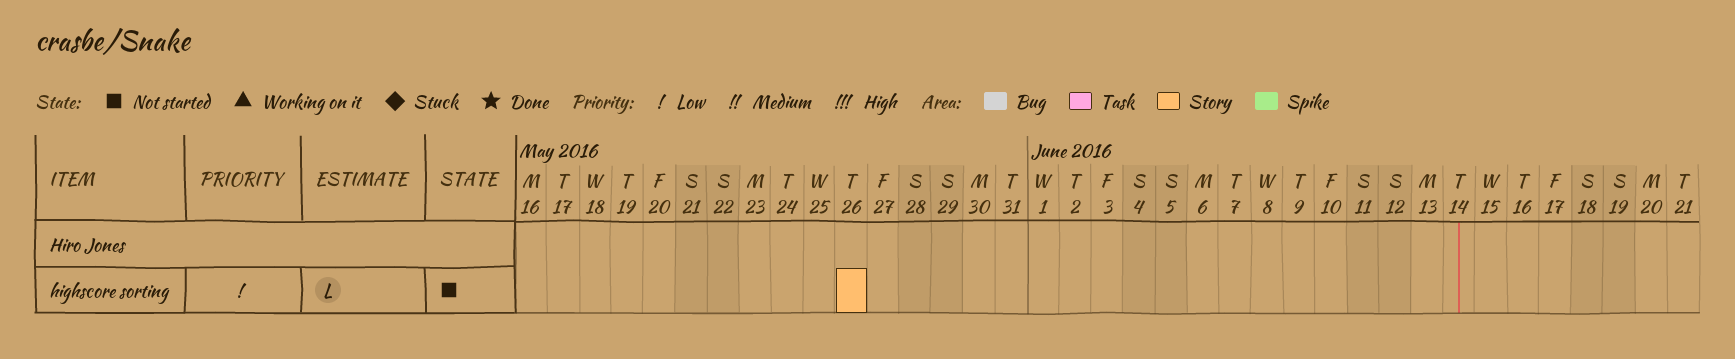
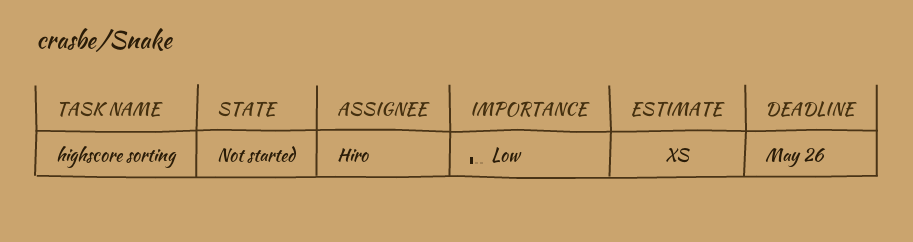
highscore sorting, estimate: L -> XS

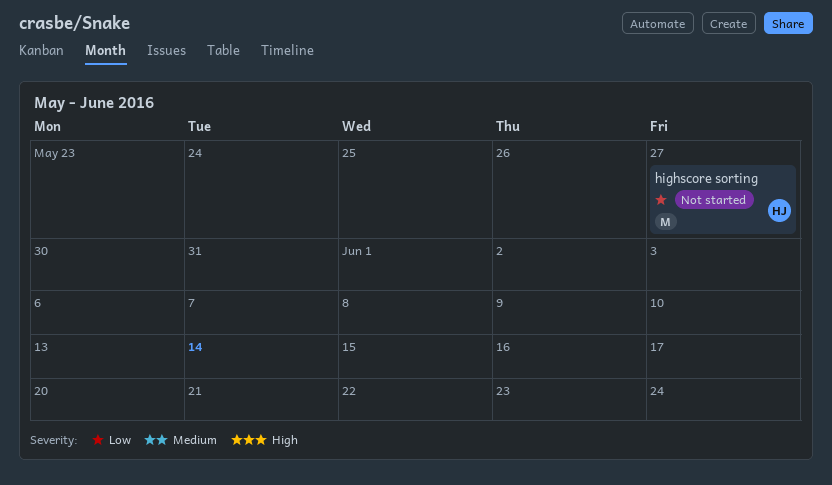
highscore sorting, estimate: XS -> M
highscore sorting, due: May 26 -> May 27

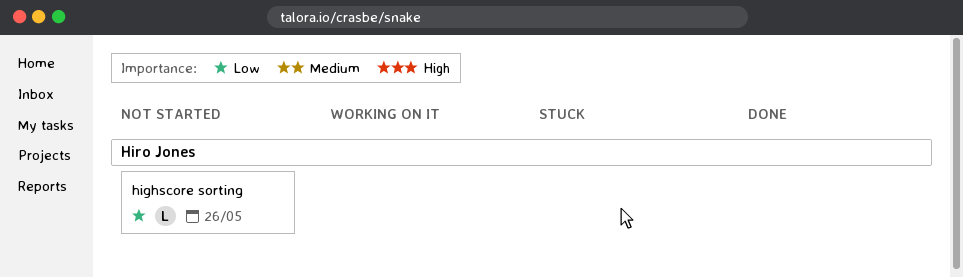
highscore sorting, estimate: M -> L
highscore sorting, due: May 27 -> May 26

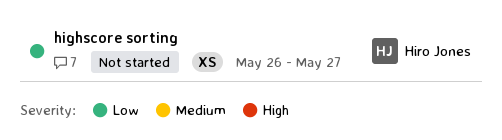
highscore sorting, estimate: L -> XS
highscore sorting, due: May 26 -> May 27

